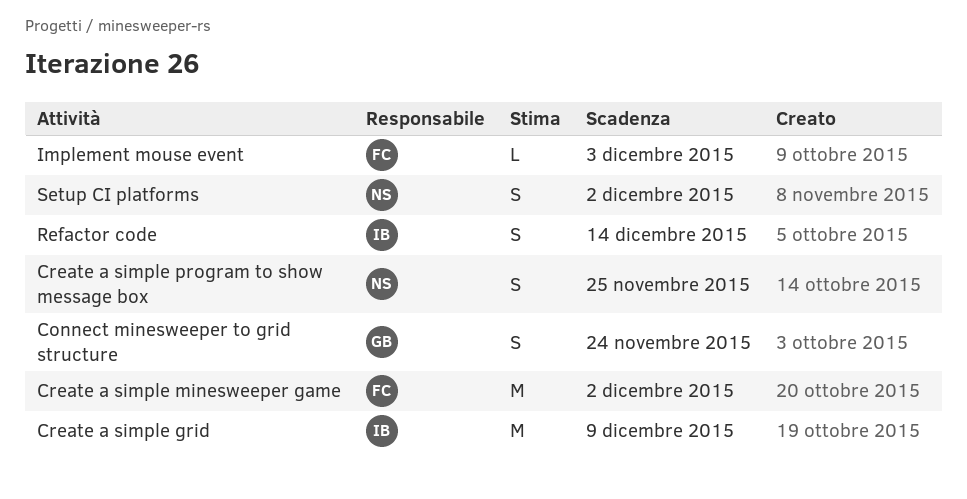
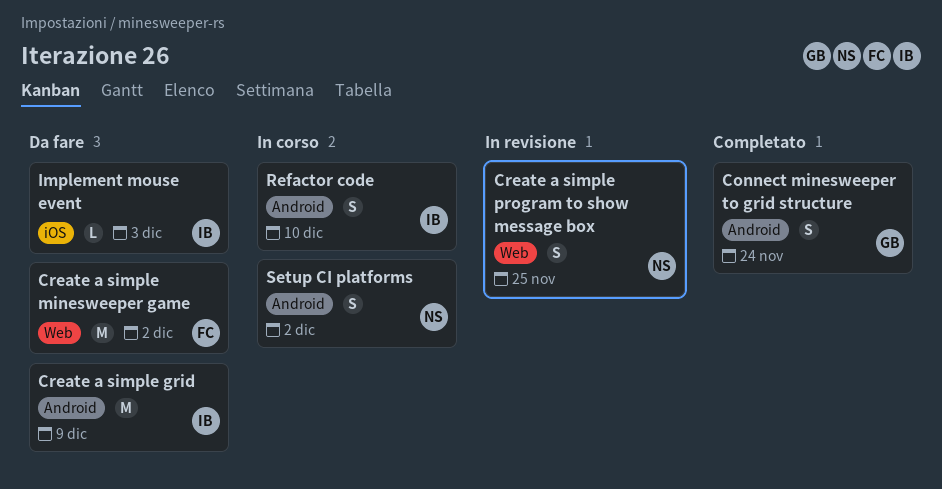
Implement mouse event, owner: FC -> IB
Refactor code, due: Dec 14 -> Dec 10

